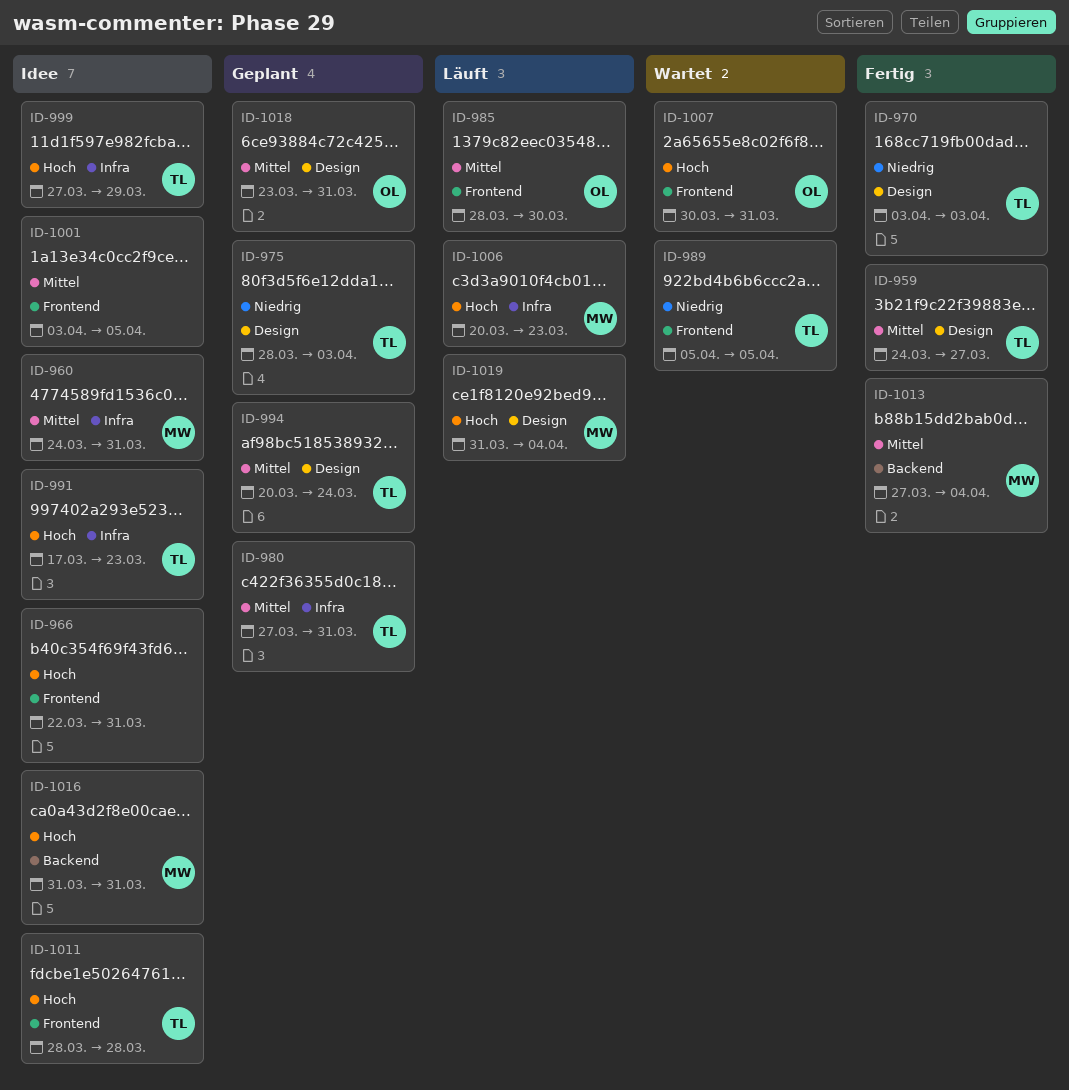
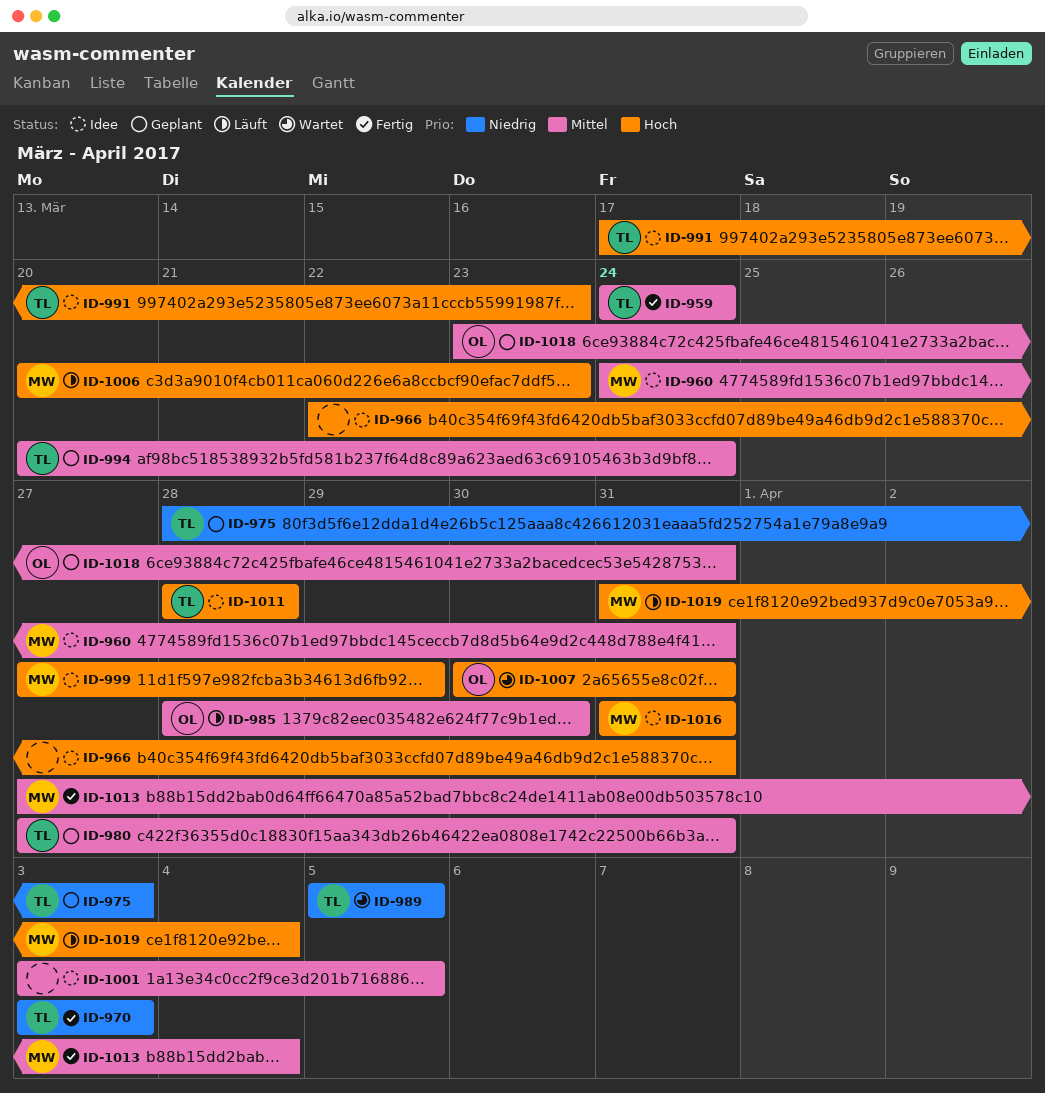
ID-959, due: Mar 27 -> Mar 24
ID-999, owner: TL -> MW

